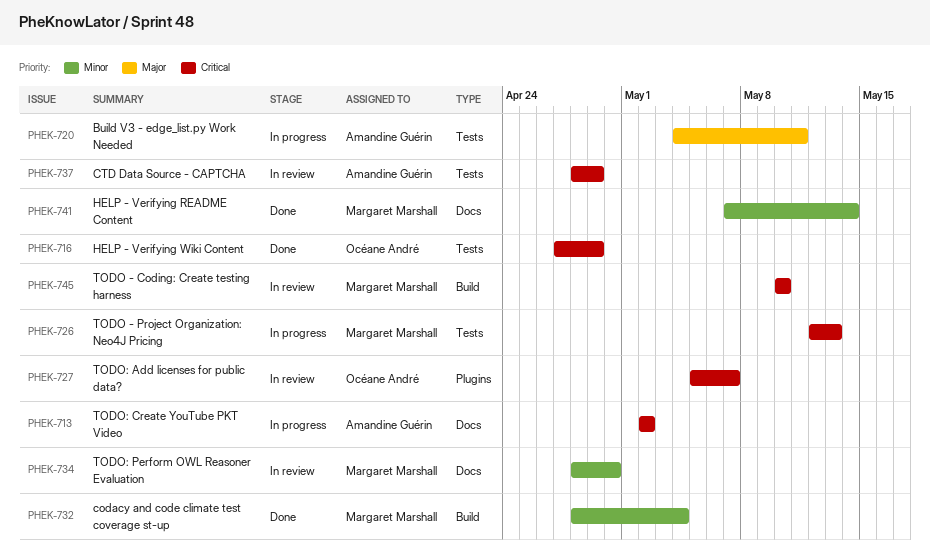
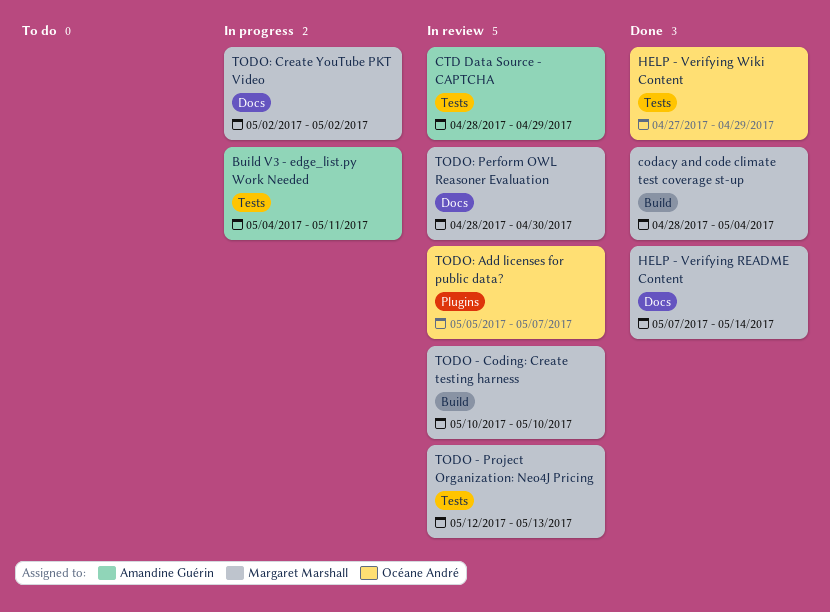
TODO - Project Organization: Neo4J Pricing, status: In progress -> In review
TODO: Create YouTube PKT Video, owner: Amandine Guérin -> Margaret Marshall

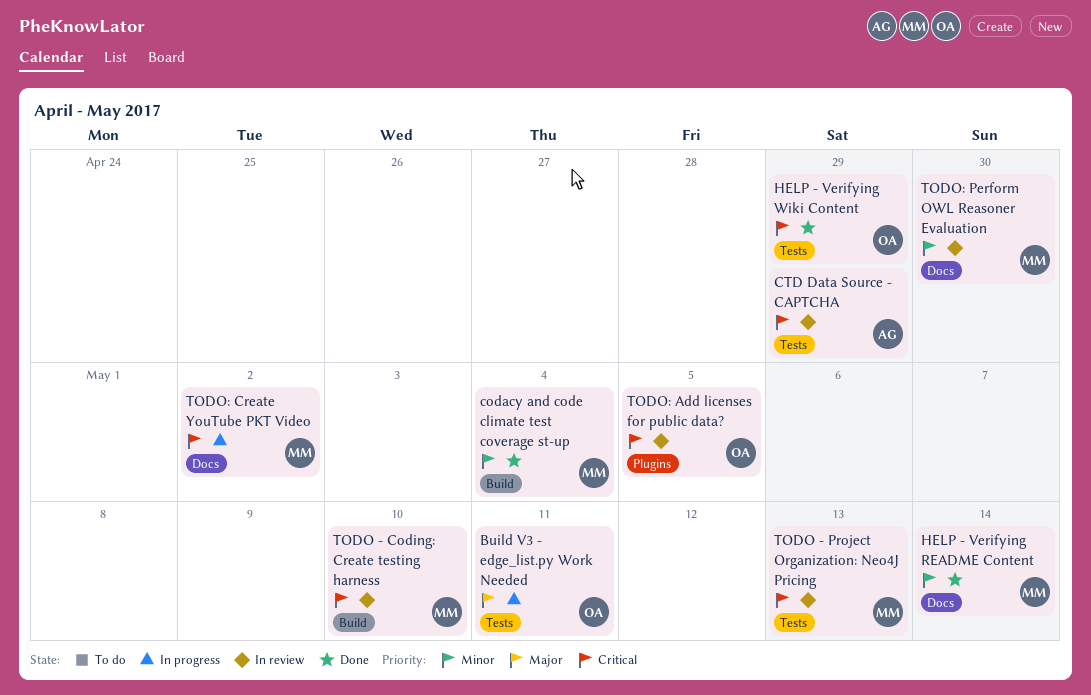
Build V3 - edge_list.py Work Needed, owner: Amandine Guérin -> Océane André
TODO: Add licenses for public data?, due: May 7 -> May 5

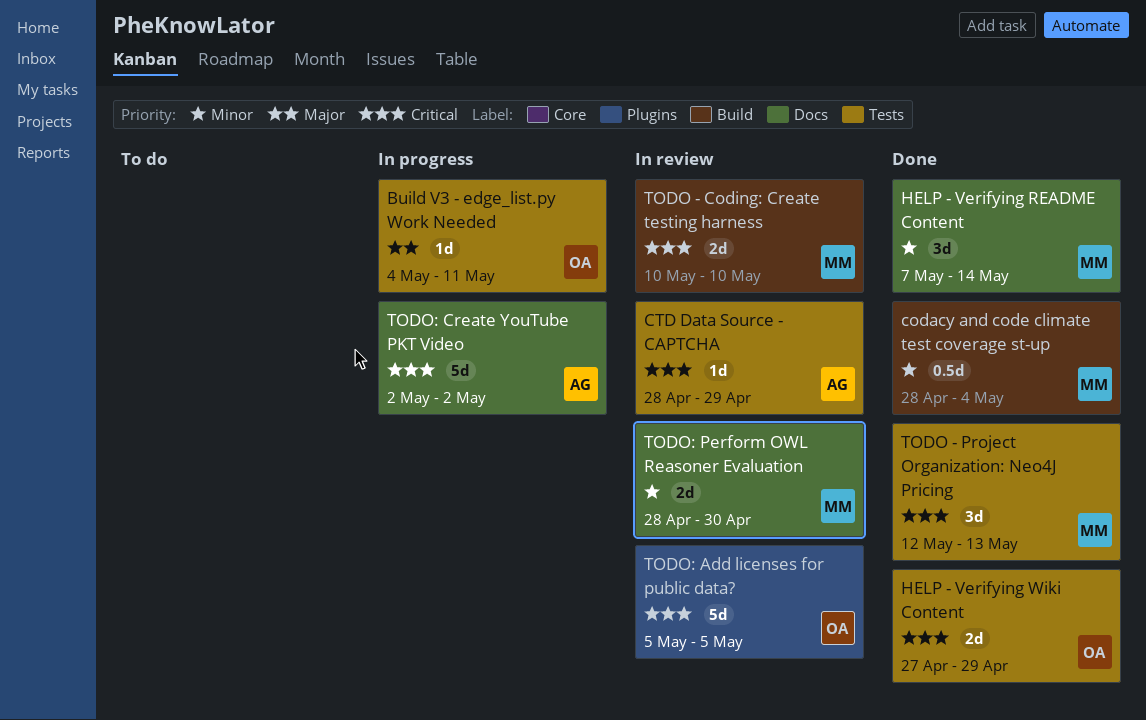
TODO - Project Organization: Neo4J Pricing, status: In review -> Done
TODO: Create YouTube PKT Video, owner: MM -> AG

